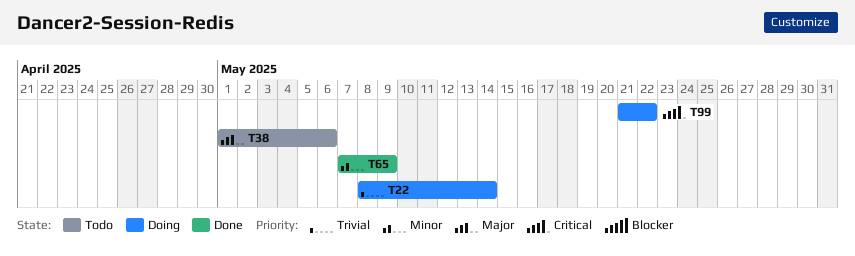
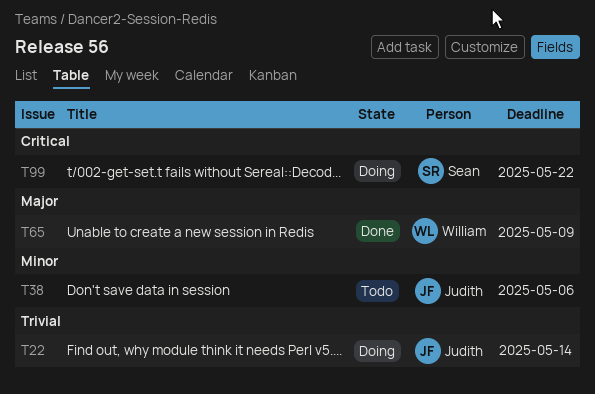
T38, priority: Major -> Minor
T65, priority: Minor -> Major

